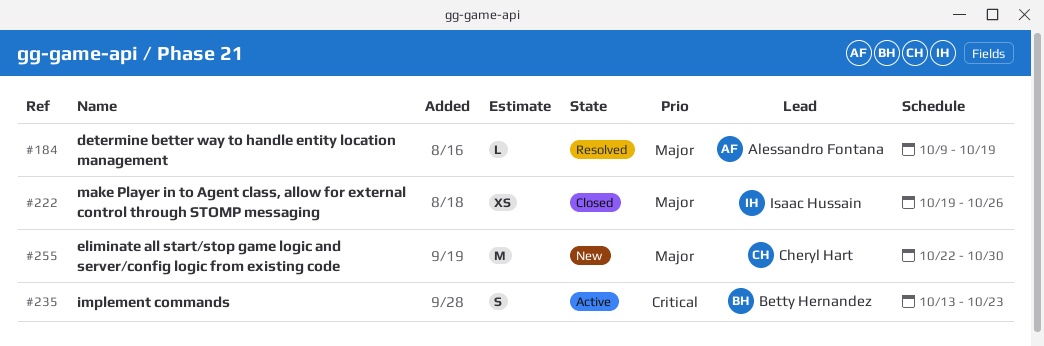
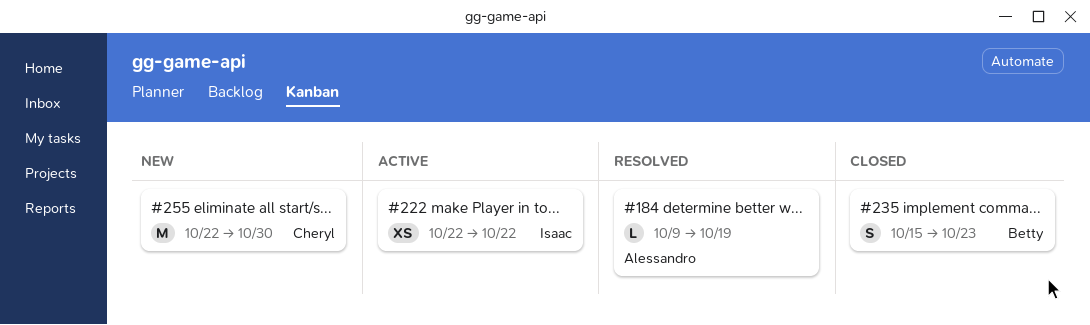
#222, status: Closed -> Active
#222, start: Oct 19 -> Oct 22
#222, due: Oct 26 -> Oct 22
#235, status: Active -> Closed
#235, start: Oct 13 -> Oct 15

